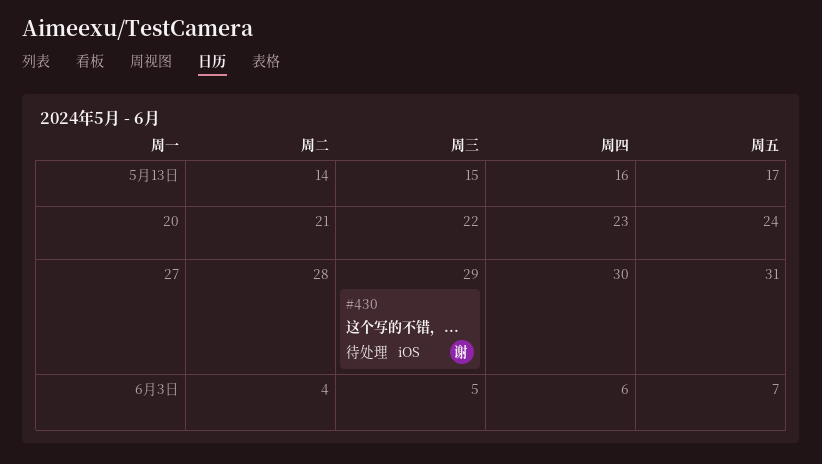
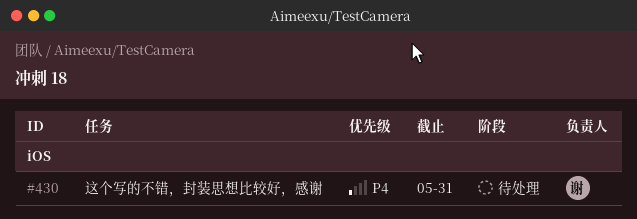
#430, due: May 29 -> May 31

